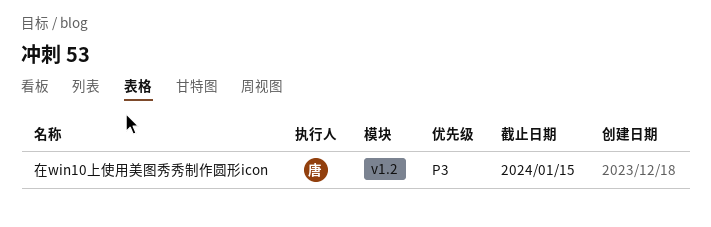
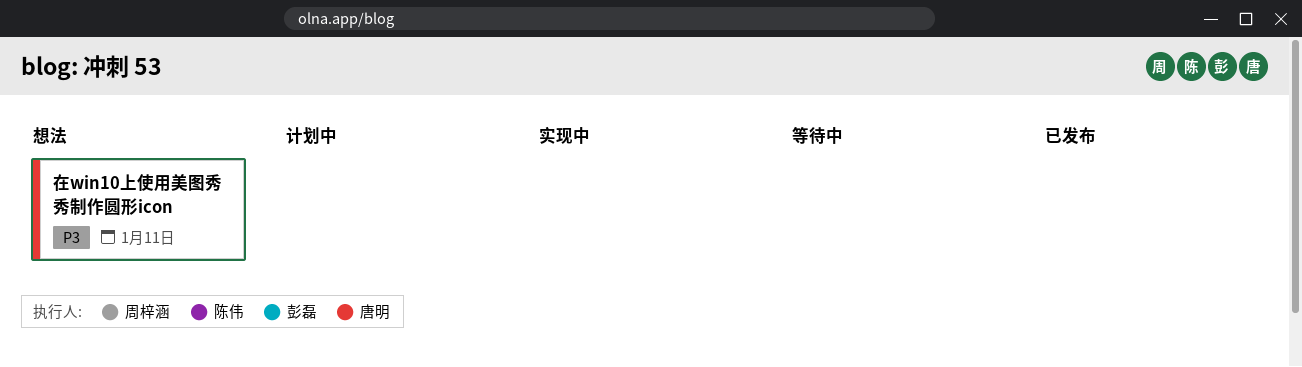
在win10上使用美图秀秀制作圆形icon, due: Jan 15 -> Jan 11

